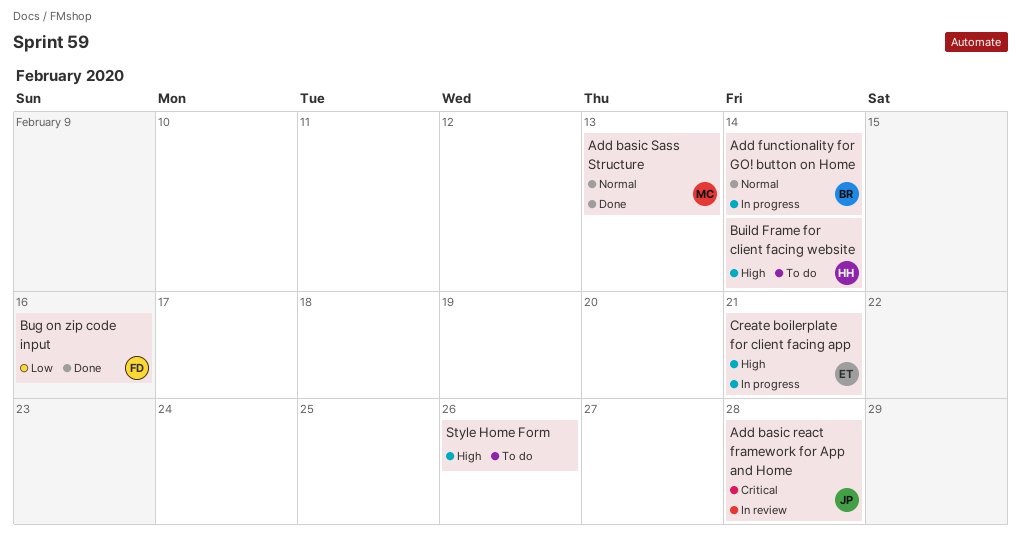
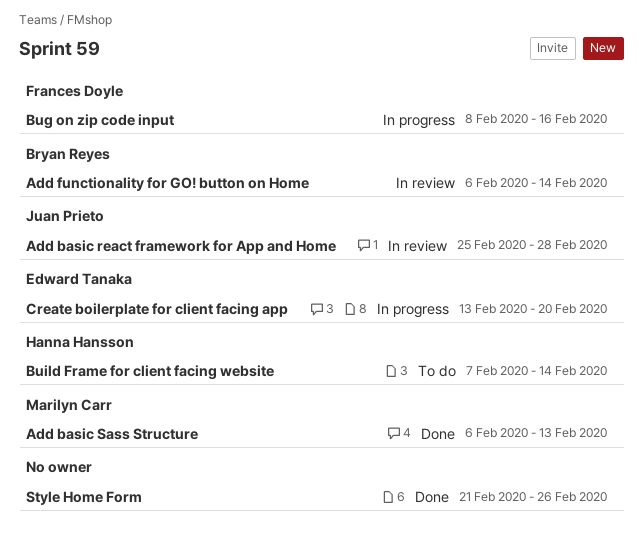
Add functionality for GO! button on Home, status: In progress -> In review
Bug on zip code input, status: Done -> In progress
Create boilerplate for client facing app, due: Feb 21 -> Feb 20
Style Home Form, status: To do -> Done

